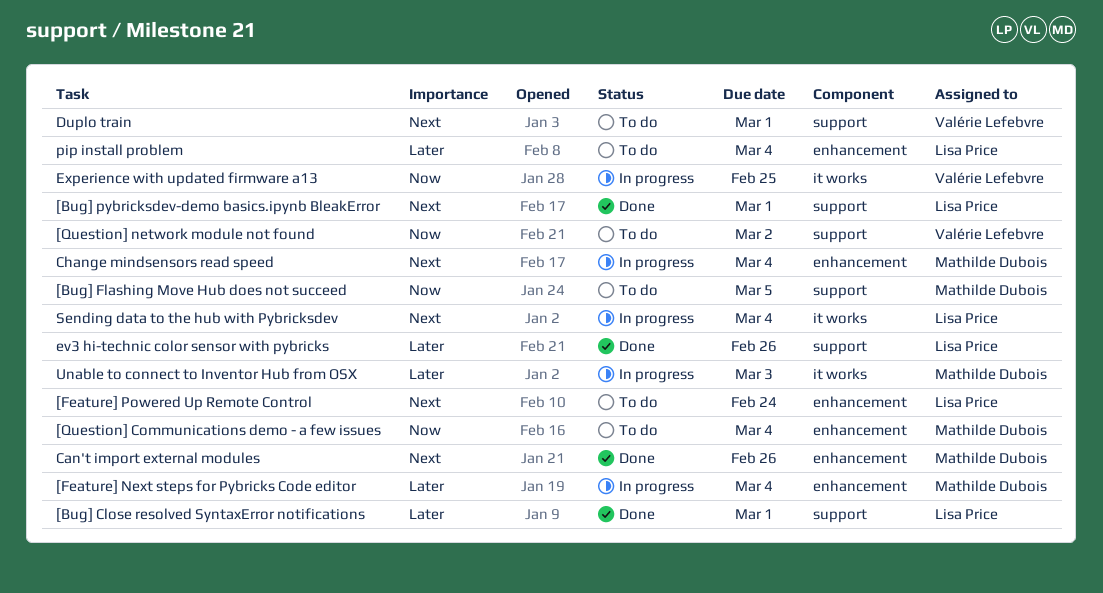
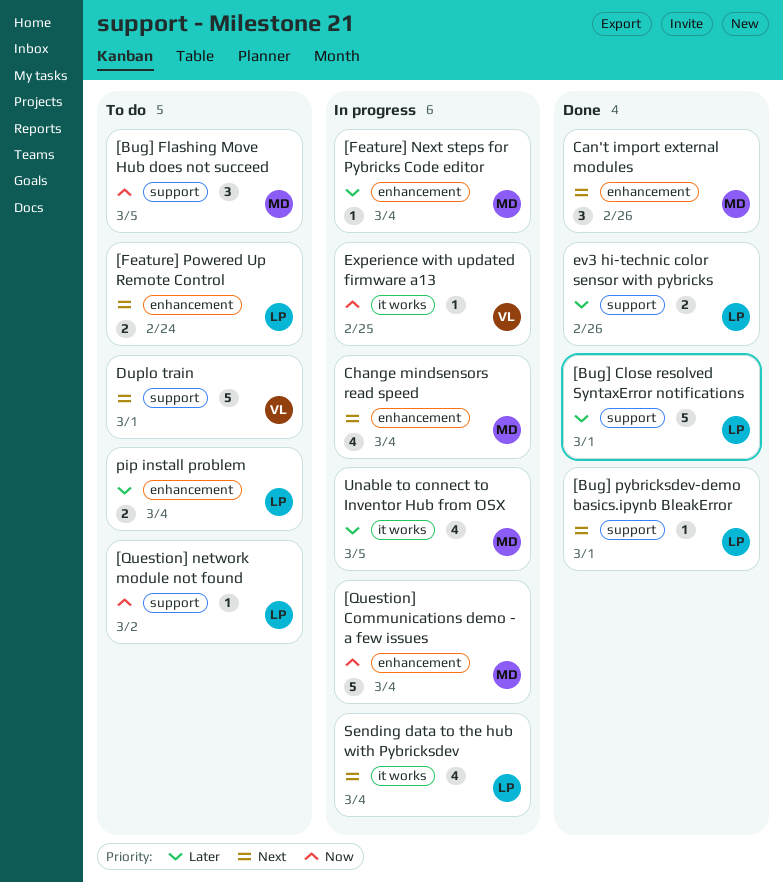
[Question] Communications demo - a few issues, status: To do -> In progress
[Question] network module not found, owner: Valérie Lefebvre -> Lisa Price
Unable to connect to Inventor Hub from OSX, due: Mar 3 -> Mar 5

